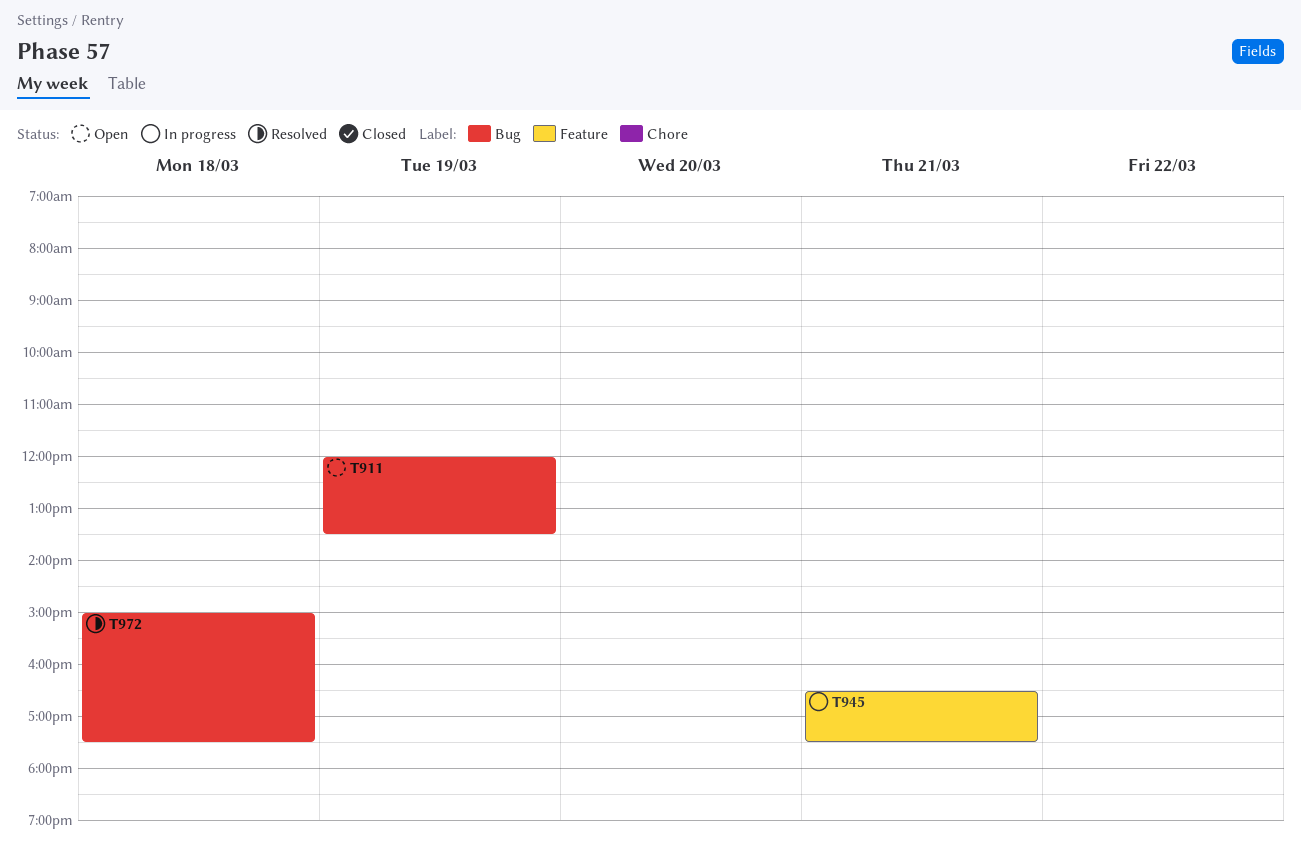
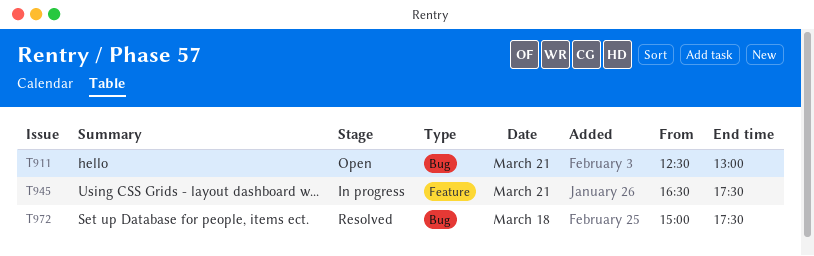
T911, day: Mar 19 -> Mar 21
T911, begins: 12:00 -> 12:30
T911, ends: 13:30 -> 13:00

